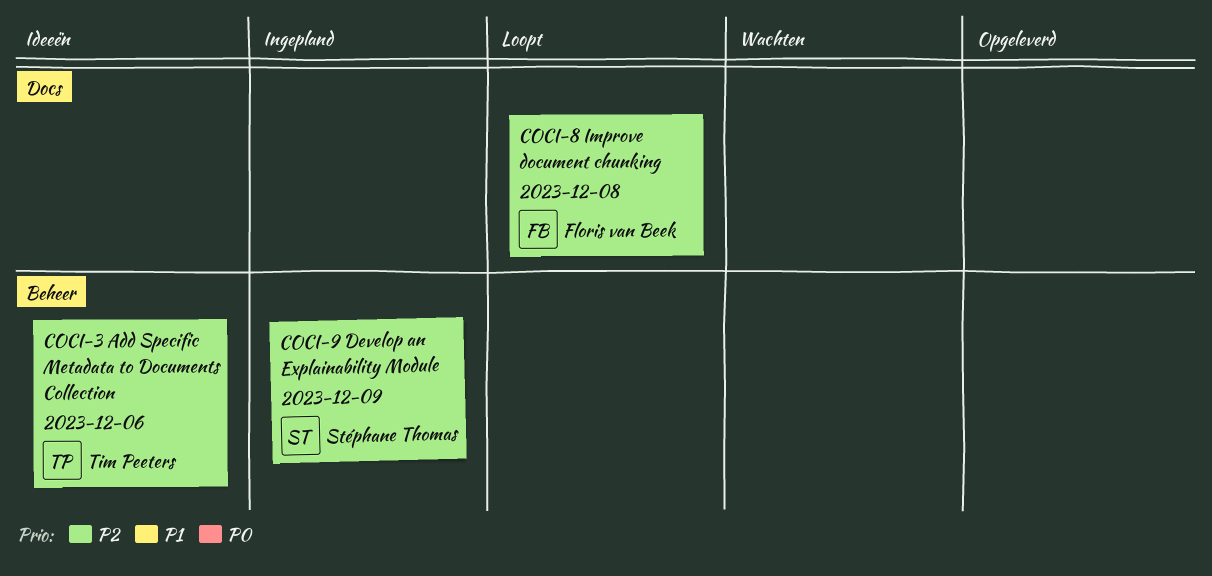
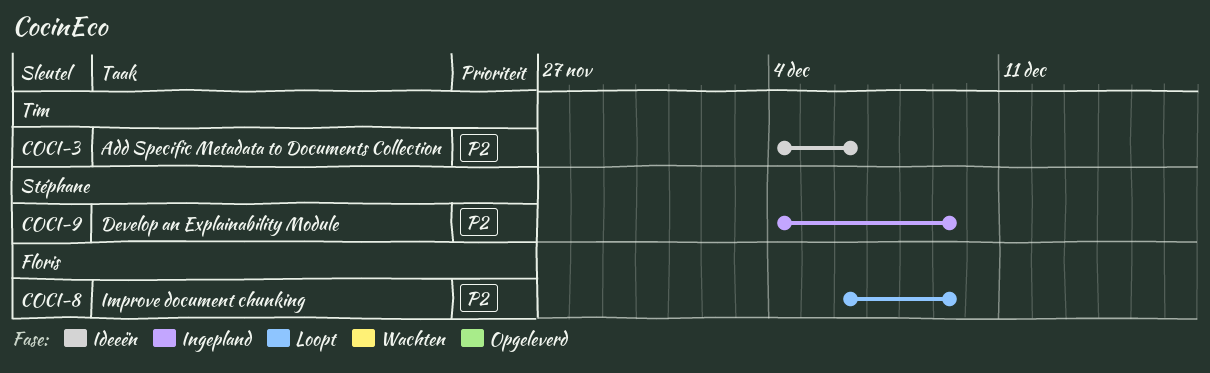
COCI-8, due: Dec 8 -> Dec 9

